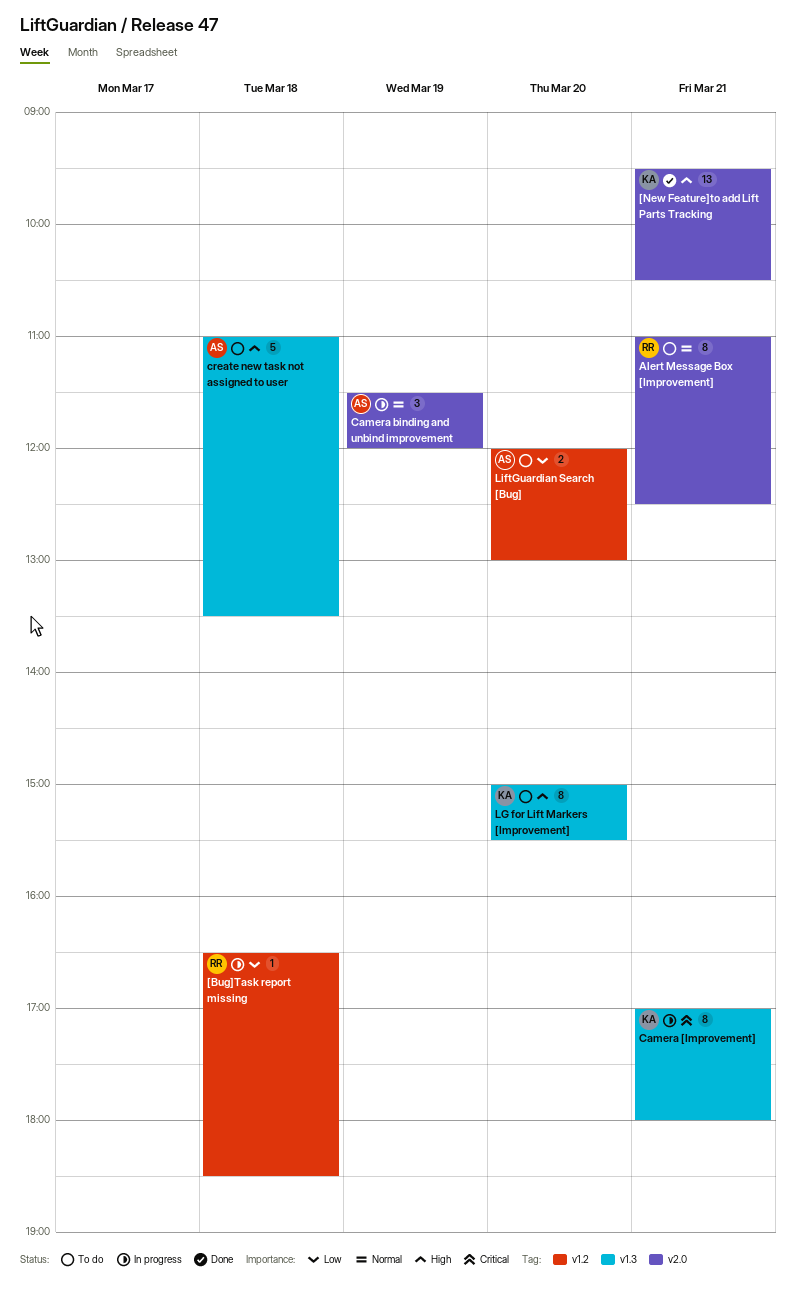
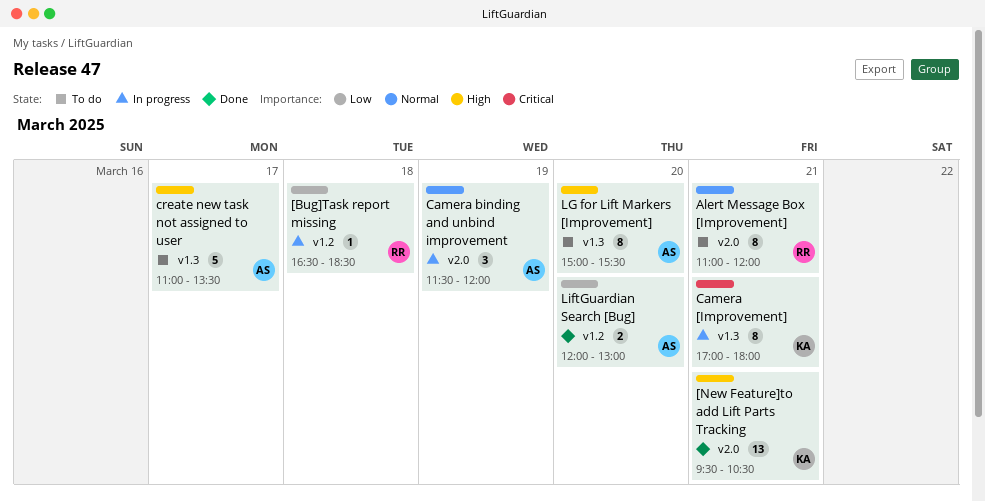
Alert Message Box [Improvement], ends: 12:30 -> 12:00
create new task not assigned to user, day: Mar 18 -> Mar 17
LG for Lift Markers [Improvement], owner: KA -> AS
LiftGuardian Search [Bug], status: To do -> Done

